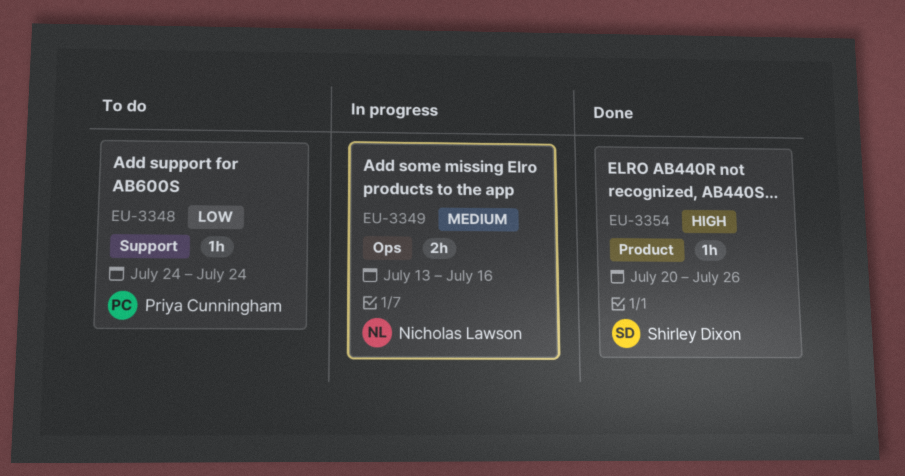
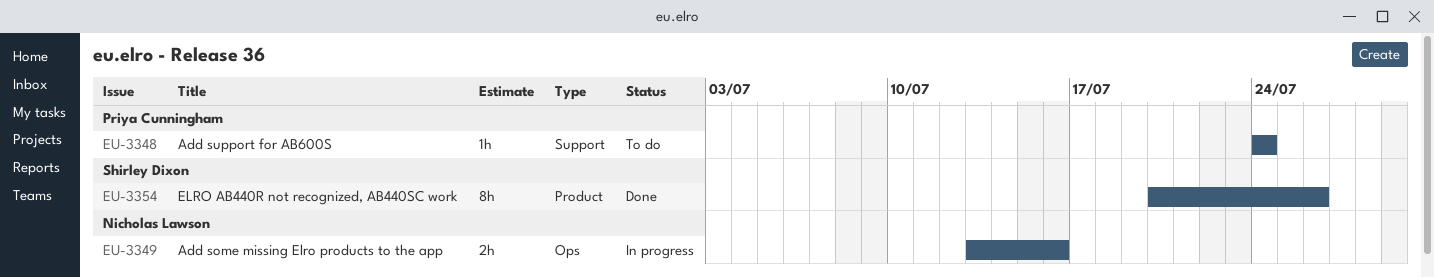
EU-3354, estimate: 1h -> 8h

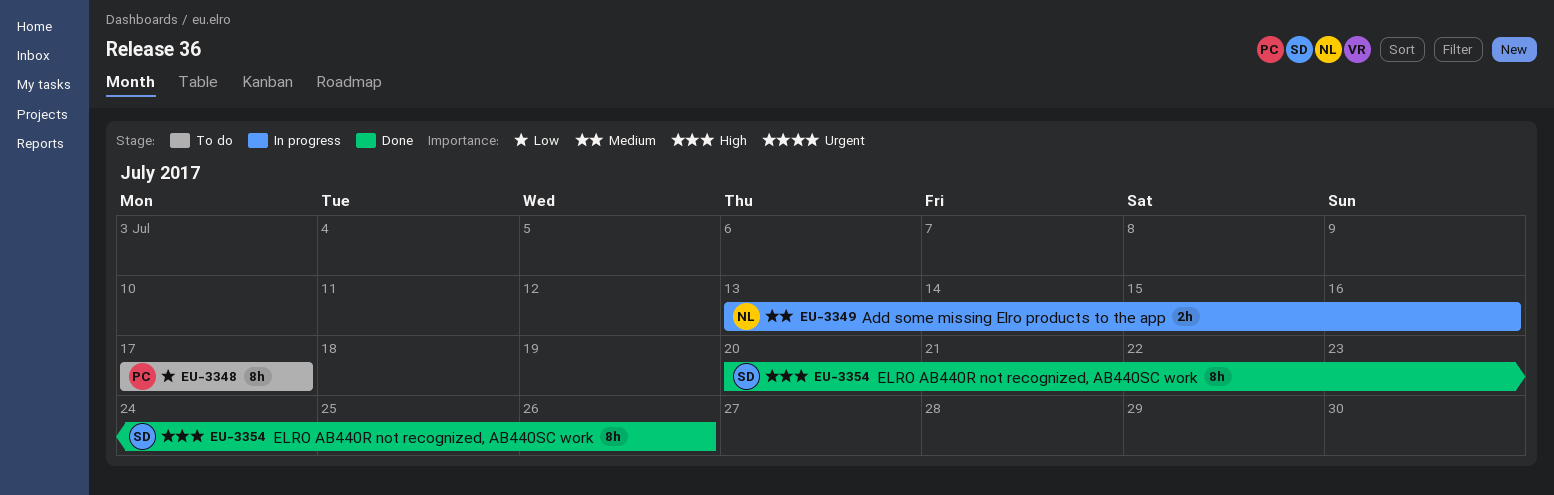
EU-3348, estimate: 1h -> 8h
EU-3348, start: Jul 24 -> Jul 17
EU-3348, due: Jul 24 -> Jul 17

